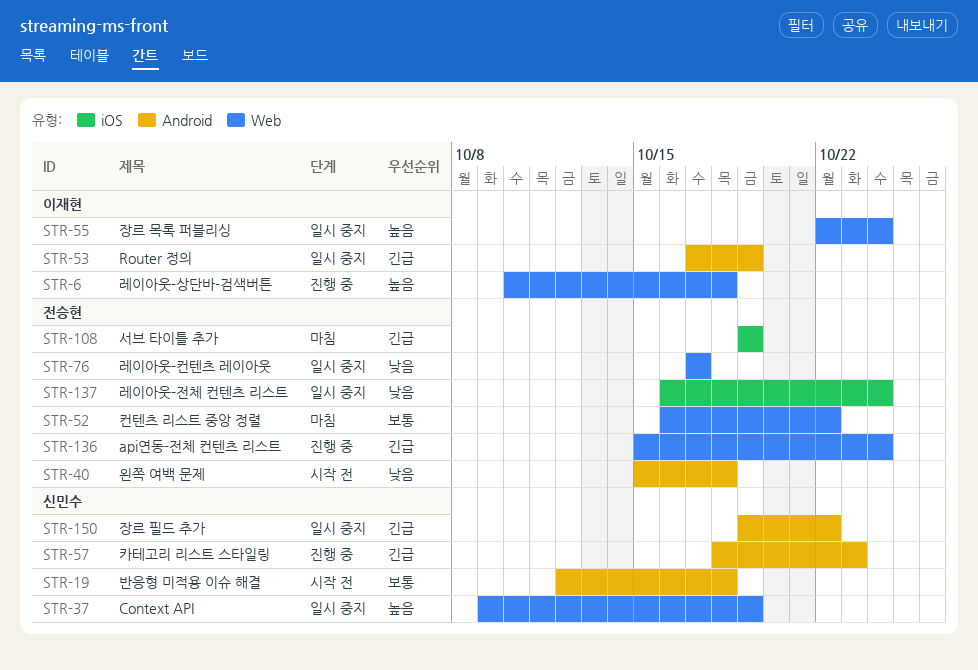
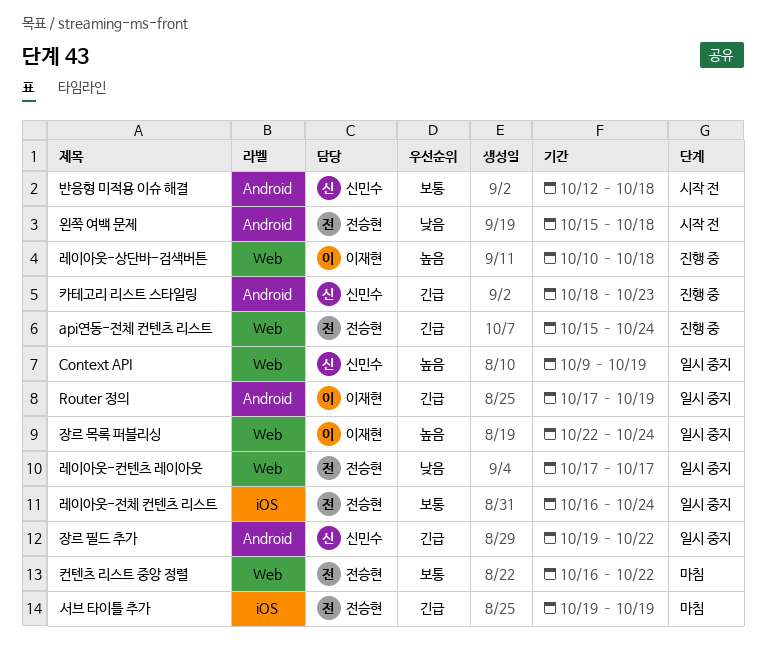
레이아웃-전체 컨텐츠 리스트, priority: 낮음 -> 보통

